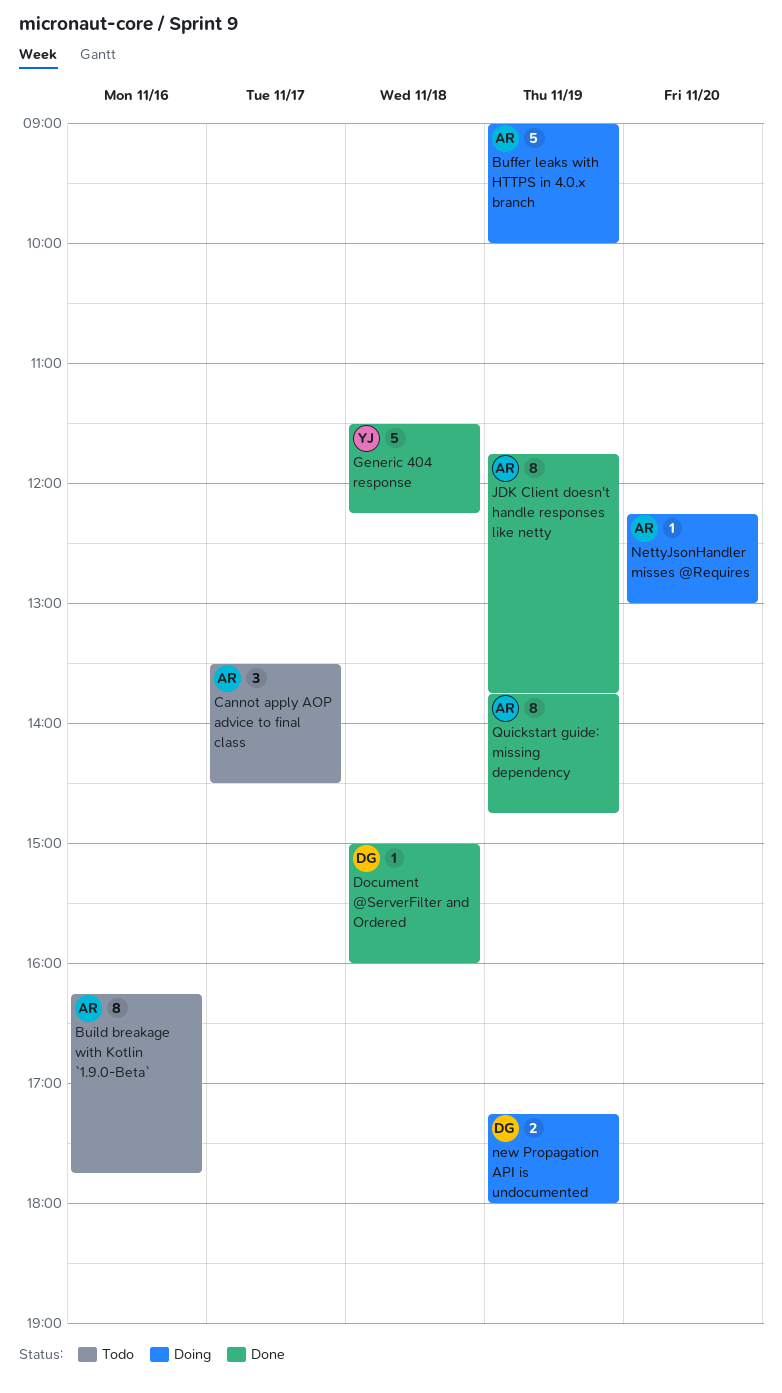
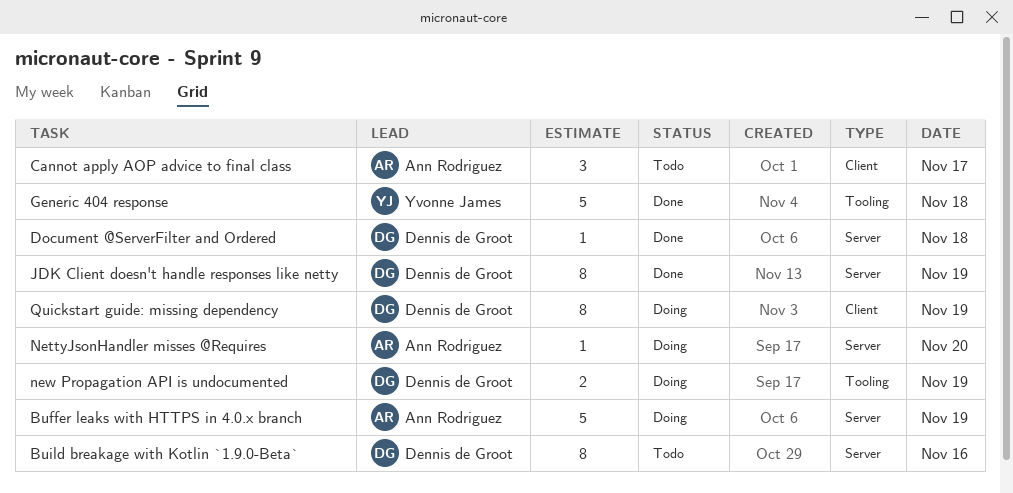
Build breakage with Kotlin `1.9.0-Beta`, owner: Ann Rodriguez -> Dennis de Groot
JDK Client doesn't handle responses like netty, owner: Ann Rodriguez -> Dennis de Groot
Quickstart guide: missing dependency, status: Done -> Doing
Quickstart guide: missing dependency, owner: Ann Rodriguez -> Dennis de Groot

